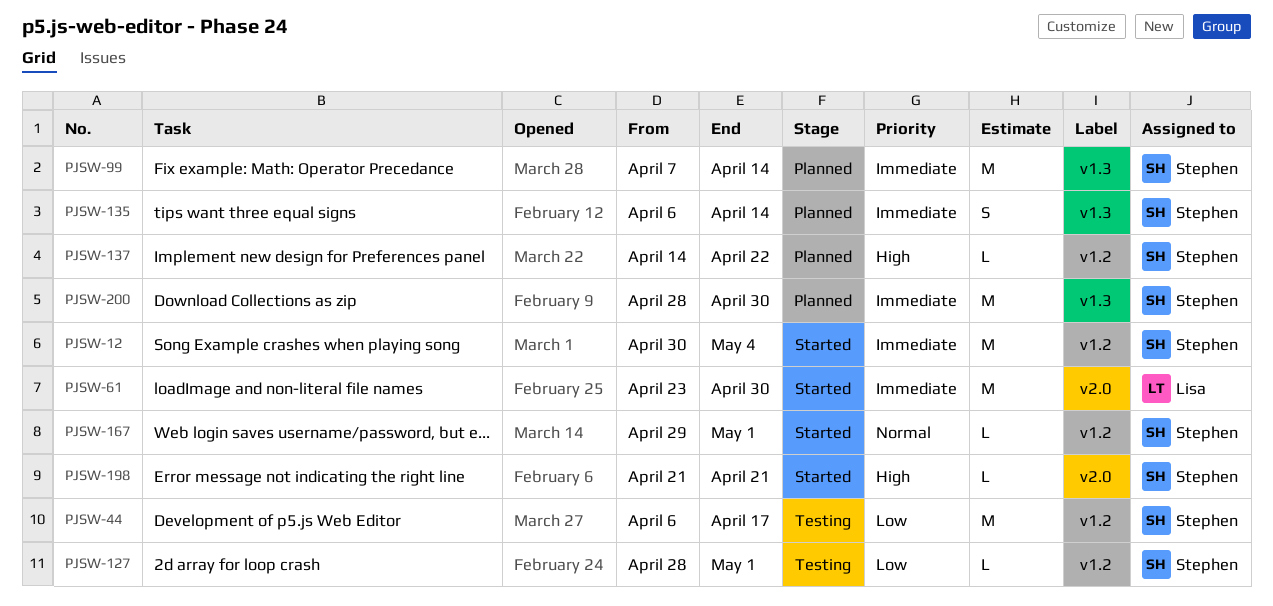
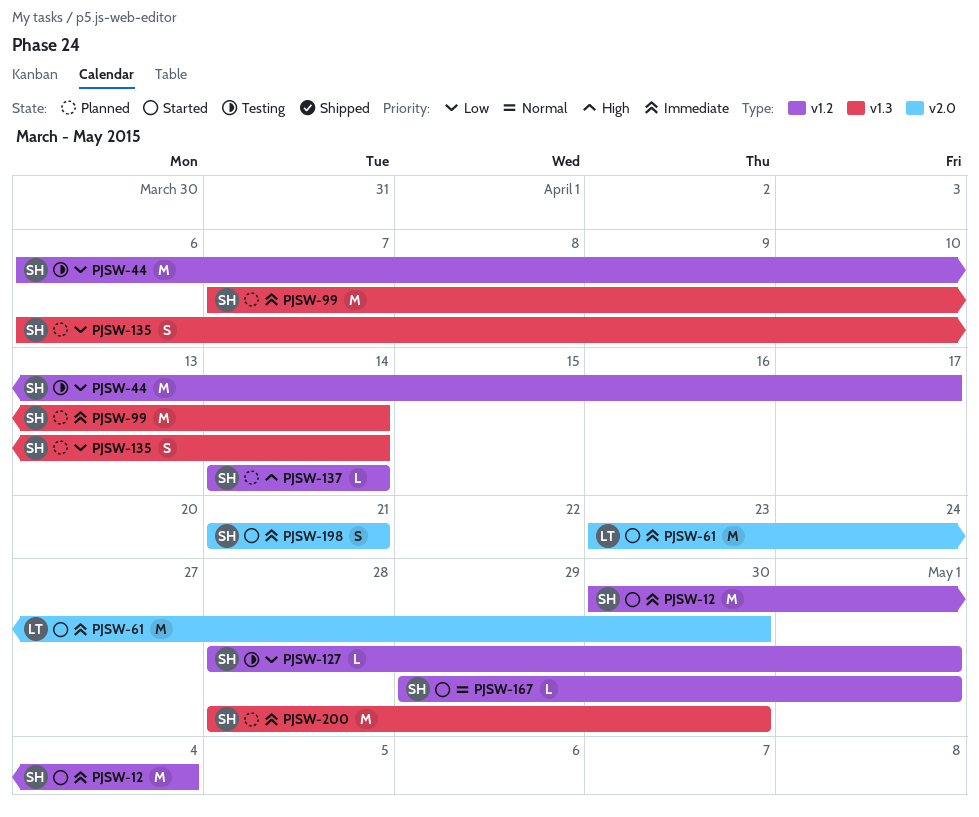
PJSW-135, priority: Immediate -> Low
PJSW-137, due: Apr 22 -> Apr 14
PJSW-198, priority: High -> Immediate
PJSW-198, estimate: L -> S

